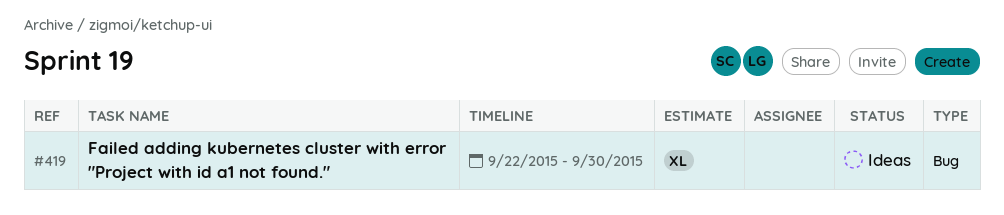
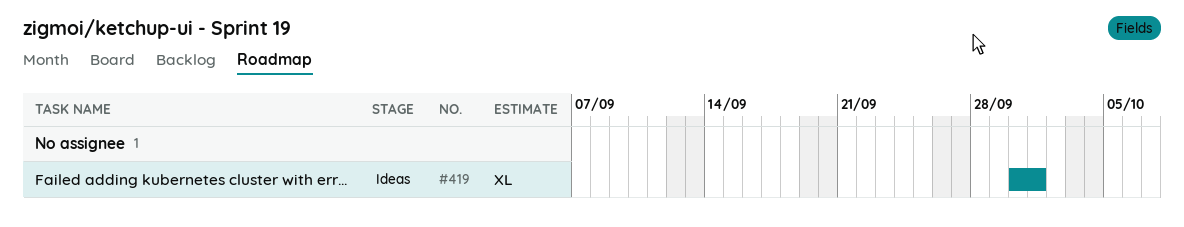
#419, start: Sep 22 -> Sep 30
#419, due: Sep 30 -> Oct 1

